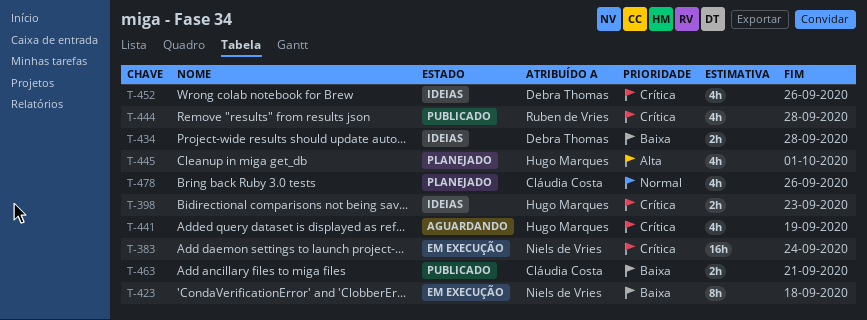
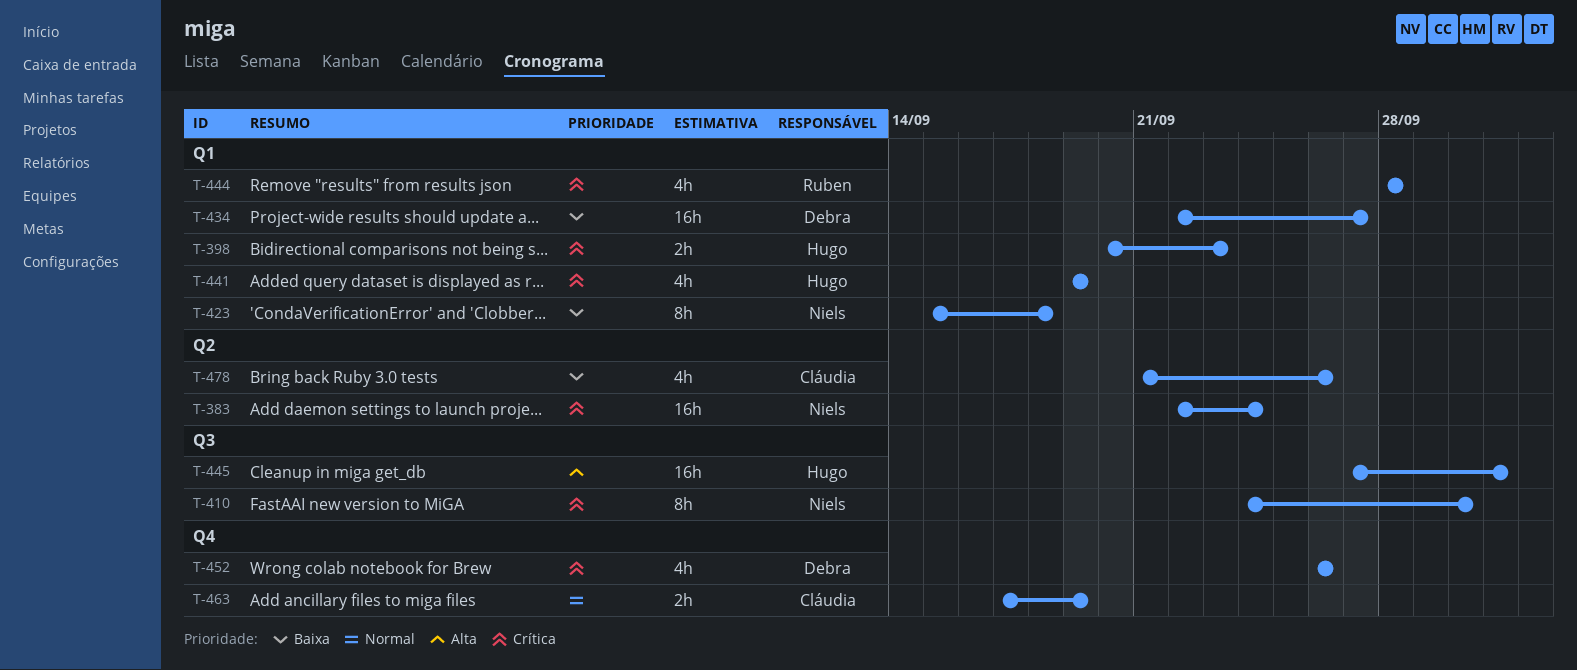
T-410: none -> present
T-434, estimate: 2h -> 16h
T-434, due: Sep 28 -> Sep 27
T-445, estimate: 4h -> 16h
T-463, priority: Baixa -> Normal
T-463, due: Sep 21 -> Sep 19
T-478, priority: Normal -> Baixa

